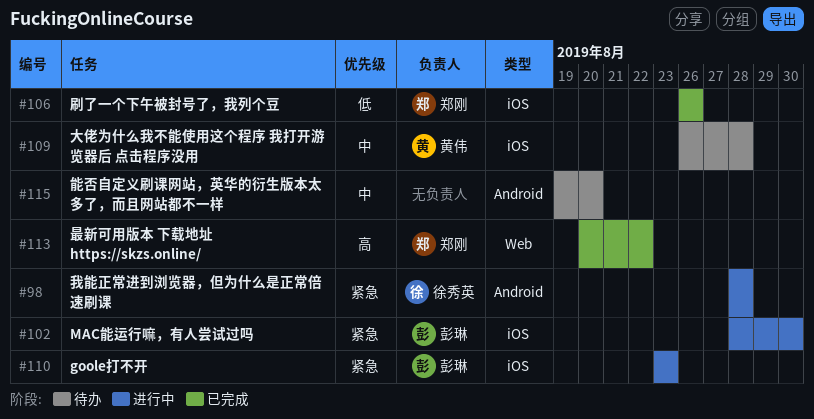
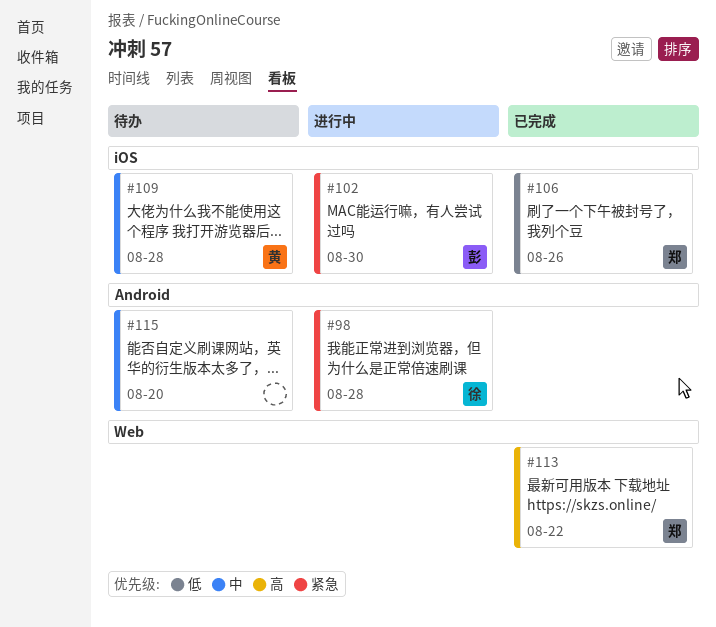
#110: present -> none

